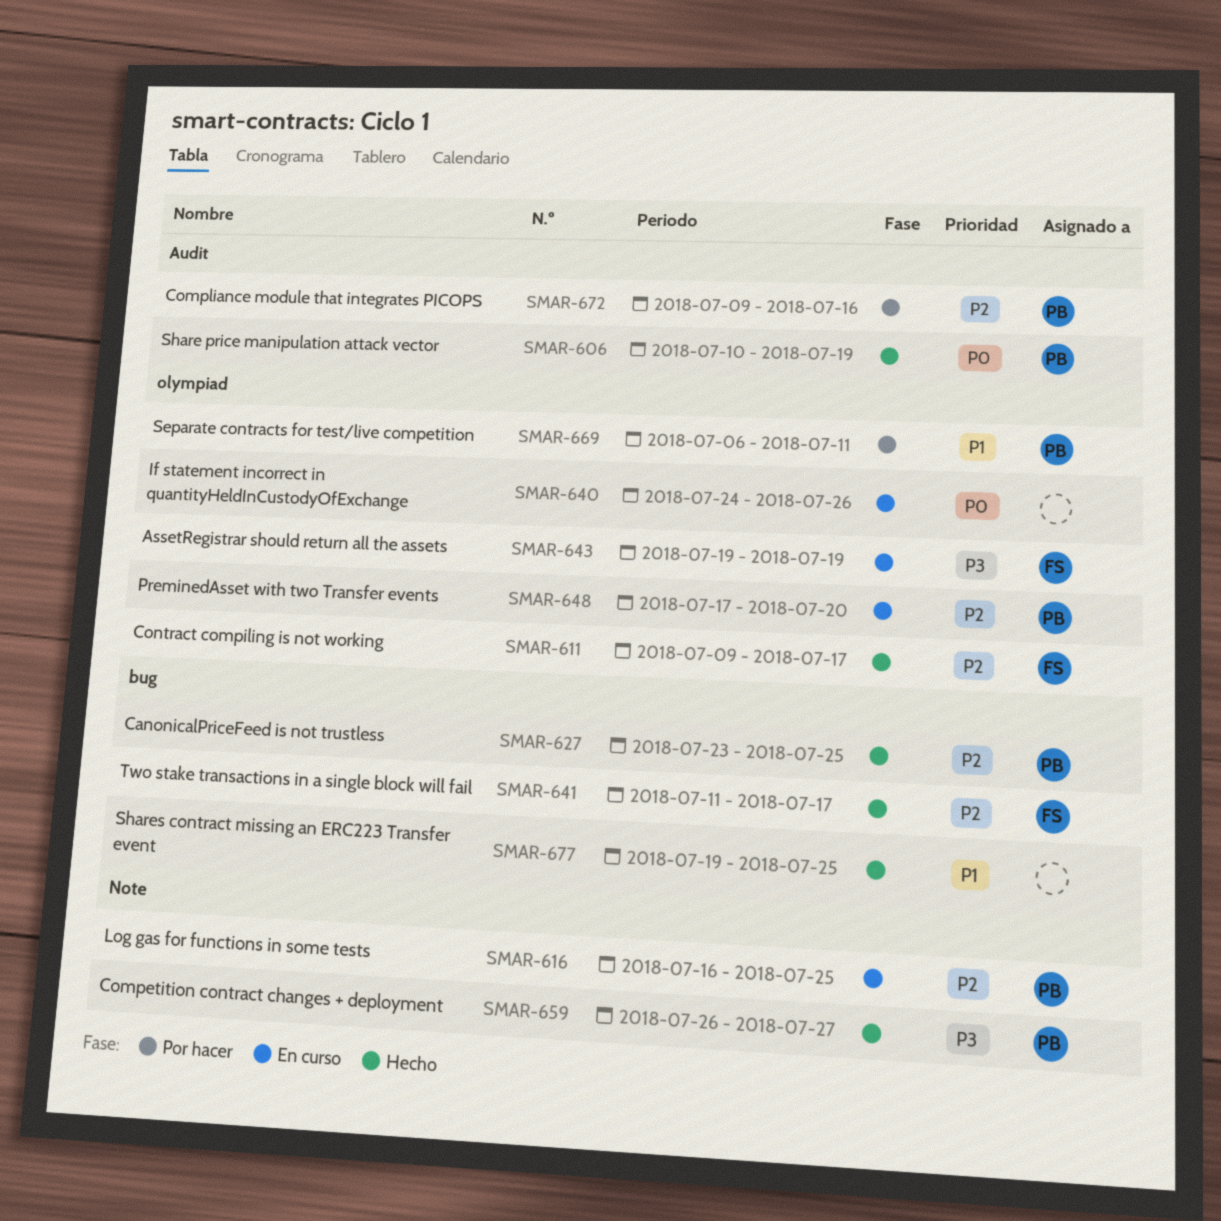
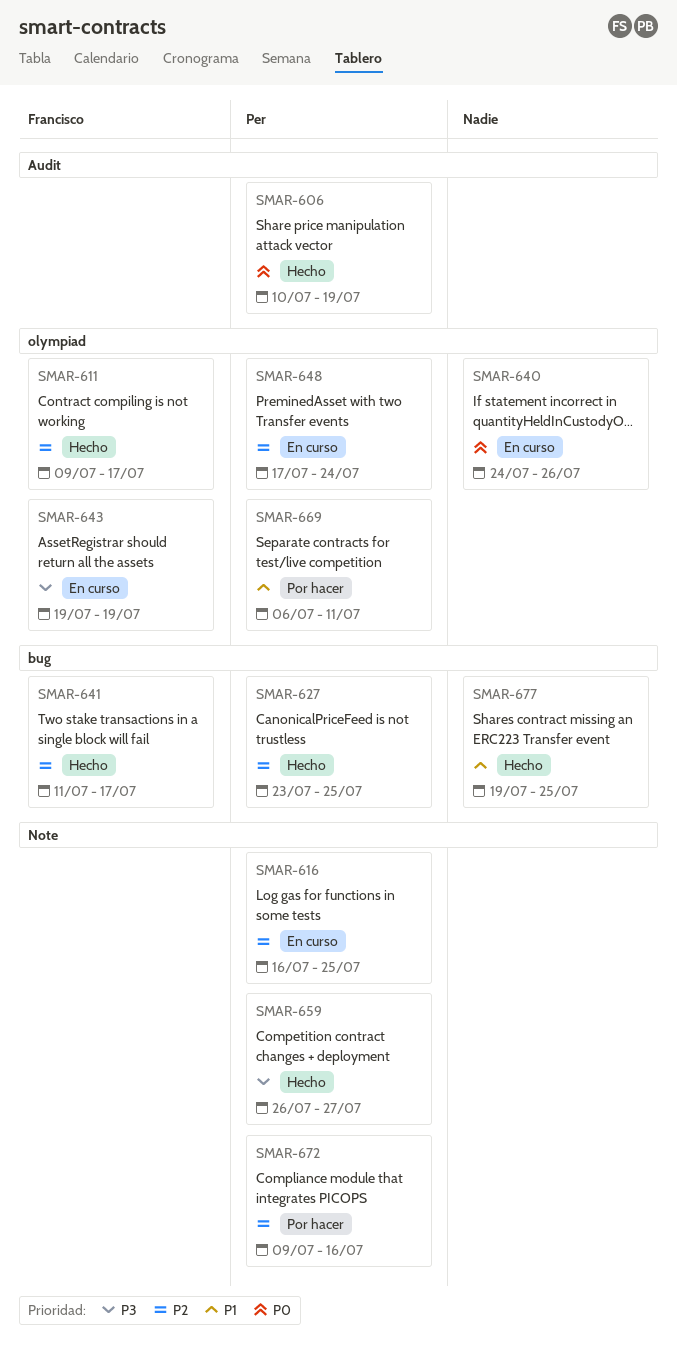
SMAR-648, due: Jul 20 -> Jul 24
SMAR-672, label: Audit -> Note

